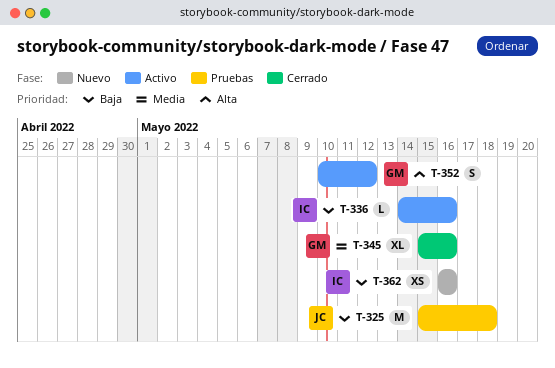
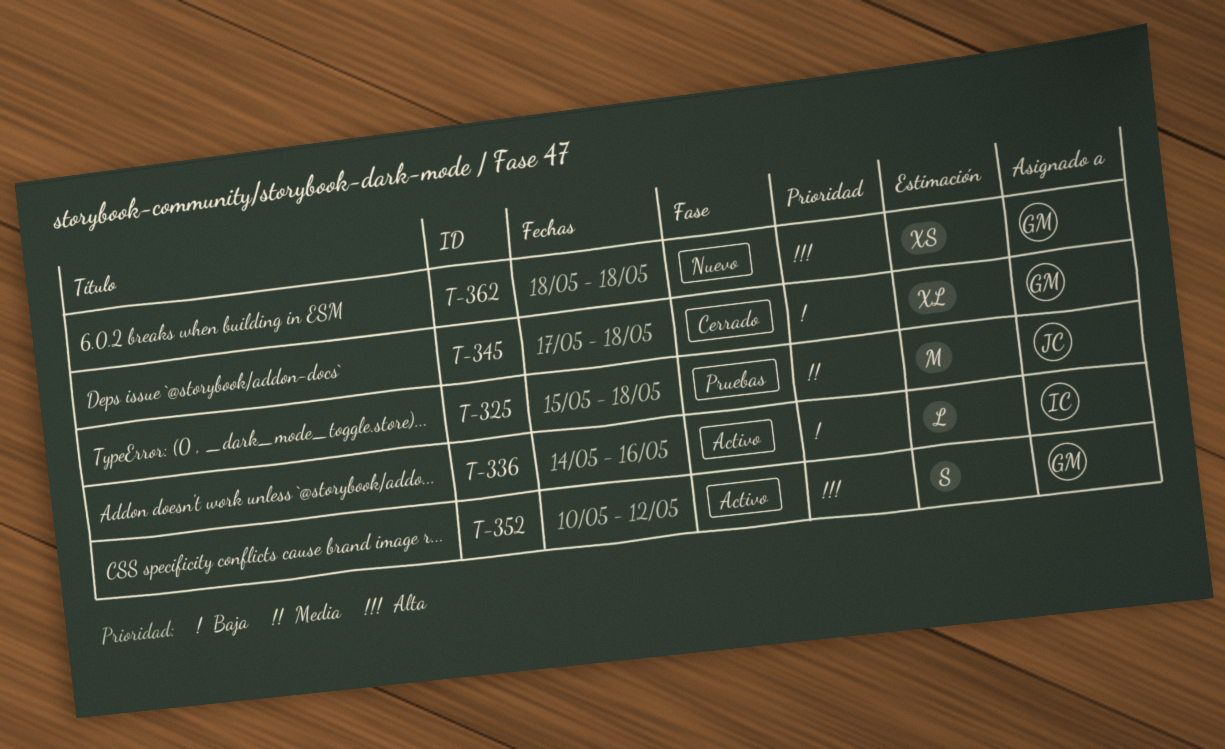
T-325, priority: Baja -> Media
T-345, priority: Media -> Baja
T-345, start: May 15 -> May 17
T-345, due: May 16 -> May 18
T-362, owner: IC -> GM
T-362, priority: Baja -> Alta
T-362, start: May 16 -> May 18
T-362, due: May 16 -> May 18

